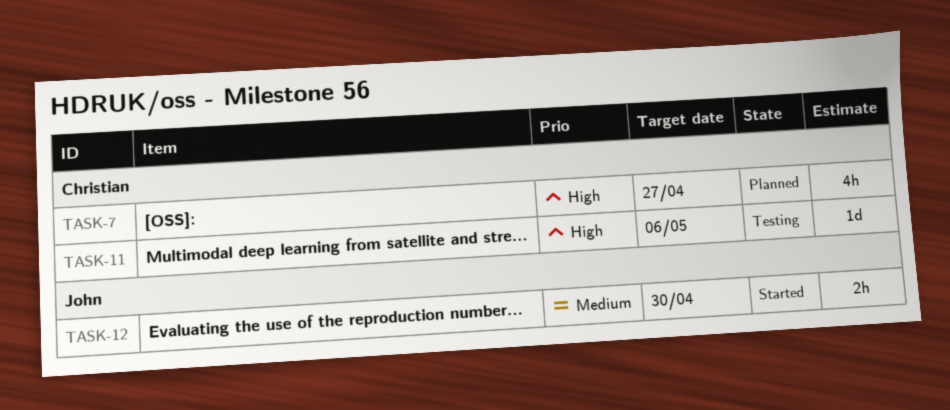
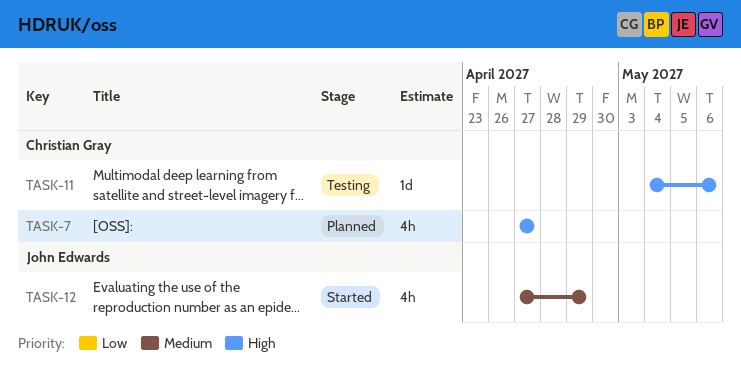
TASK-12, estimate: 2h -> 4h
TASK-12, due: Apr 30 -> Apr 29

